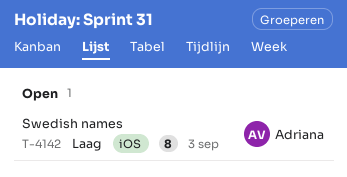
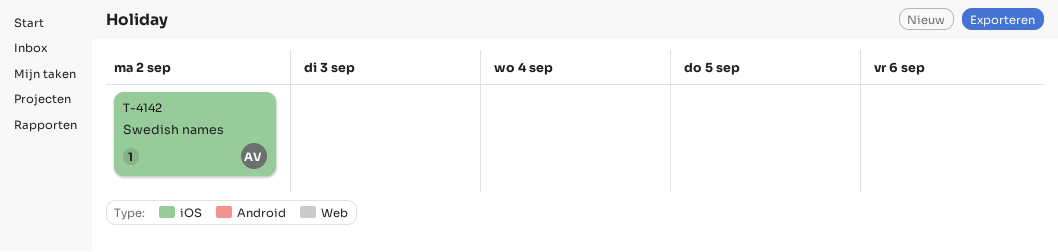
T-4142, estimate: 8 -> 1
T-4142, due: Sep 3 -> Sep 2

